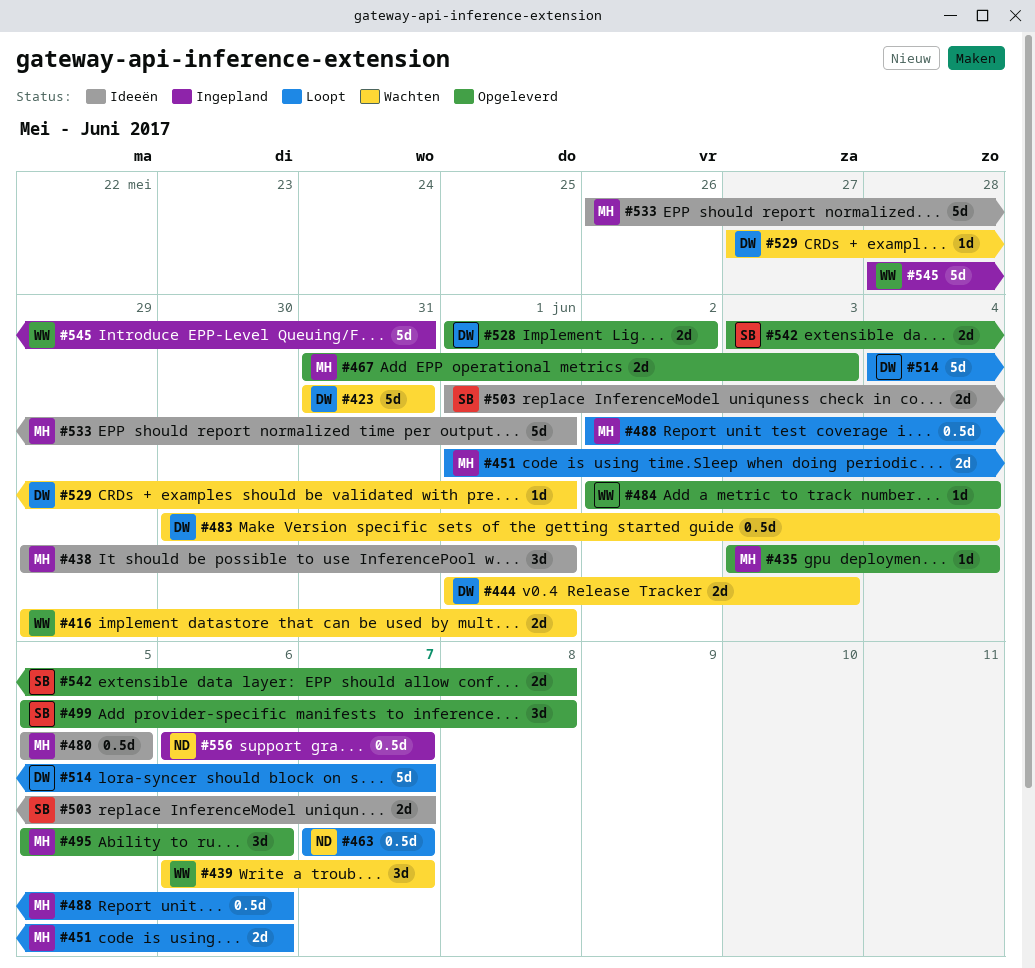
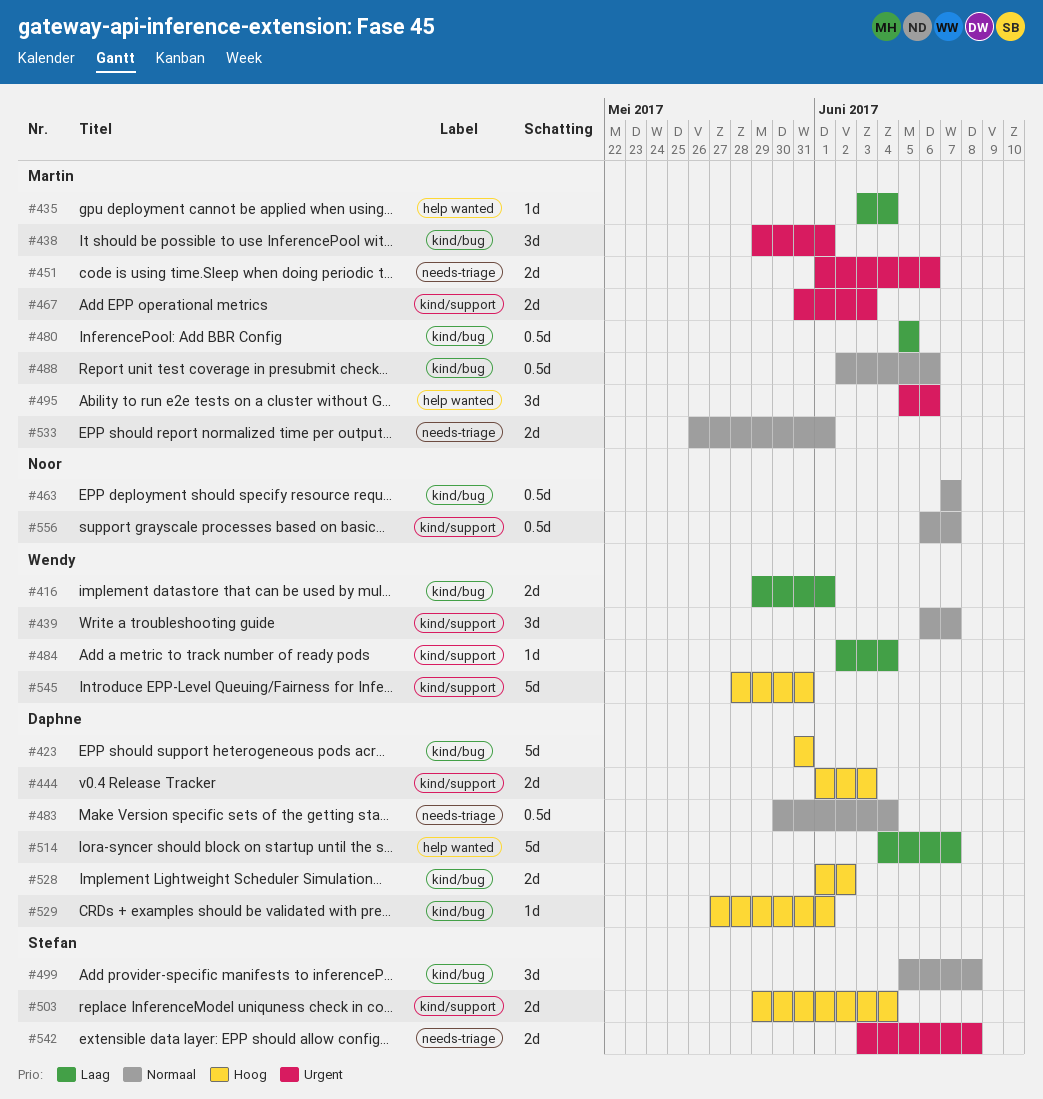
#503, start: Jun 1 -> May 29
#503, due: Jun 7 -> Jun 4
#533, estimate: 5d -> 2d

